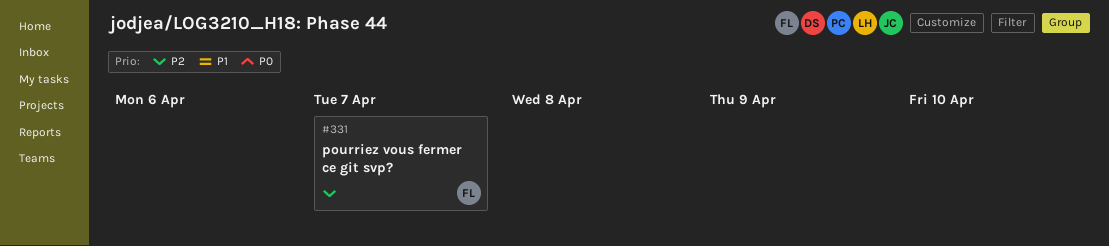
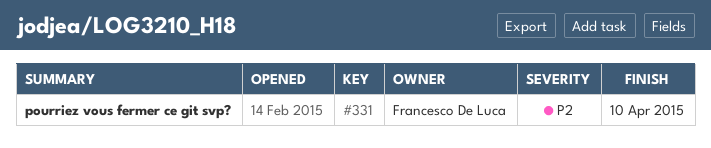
#331, due: Apr 7 -> Apr 10

